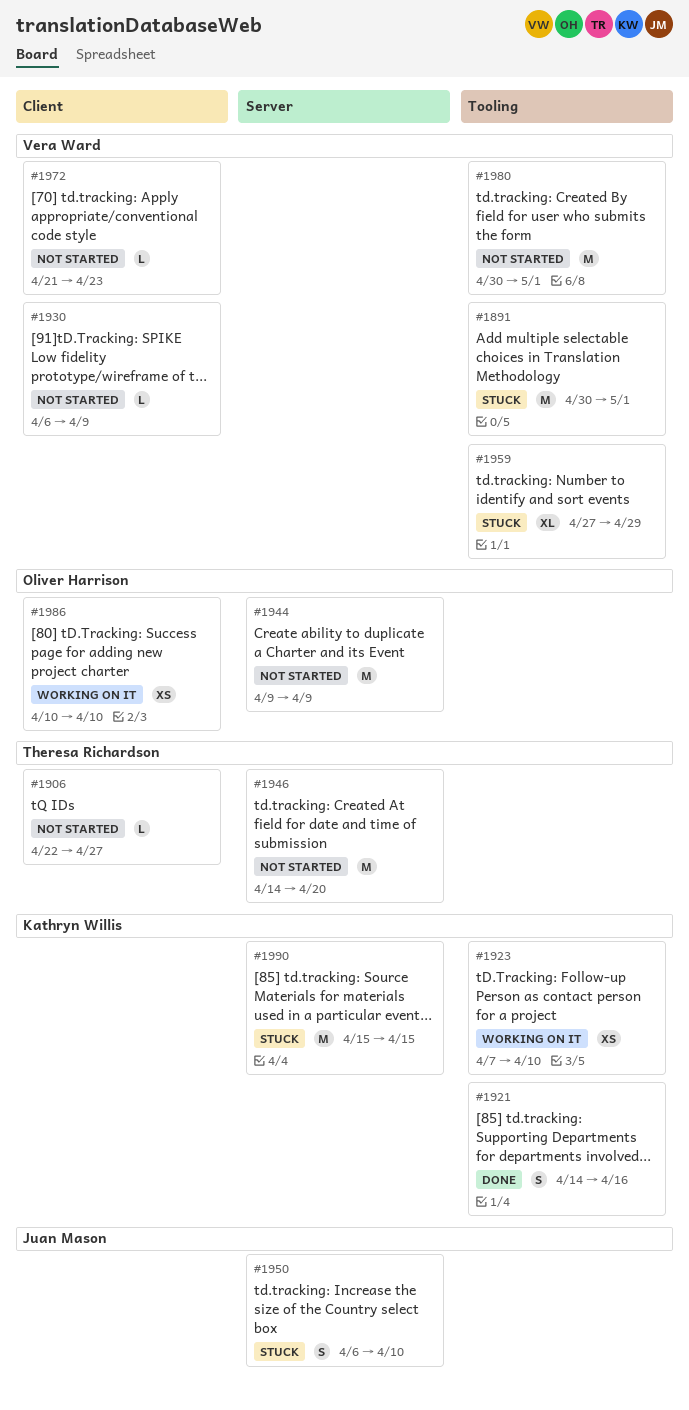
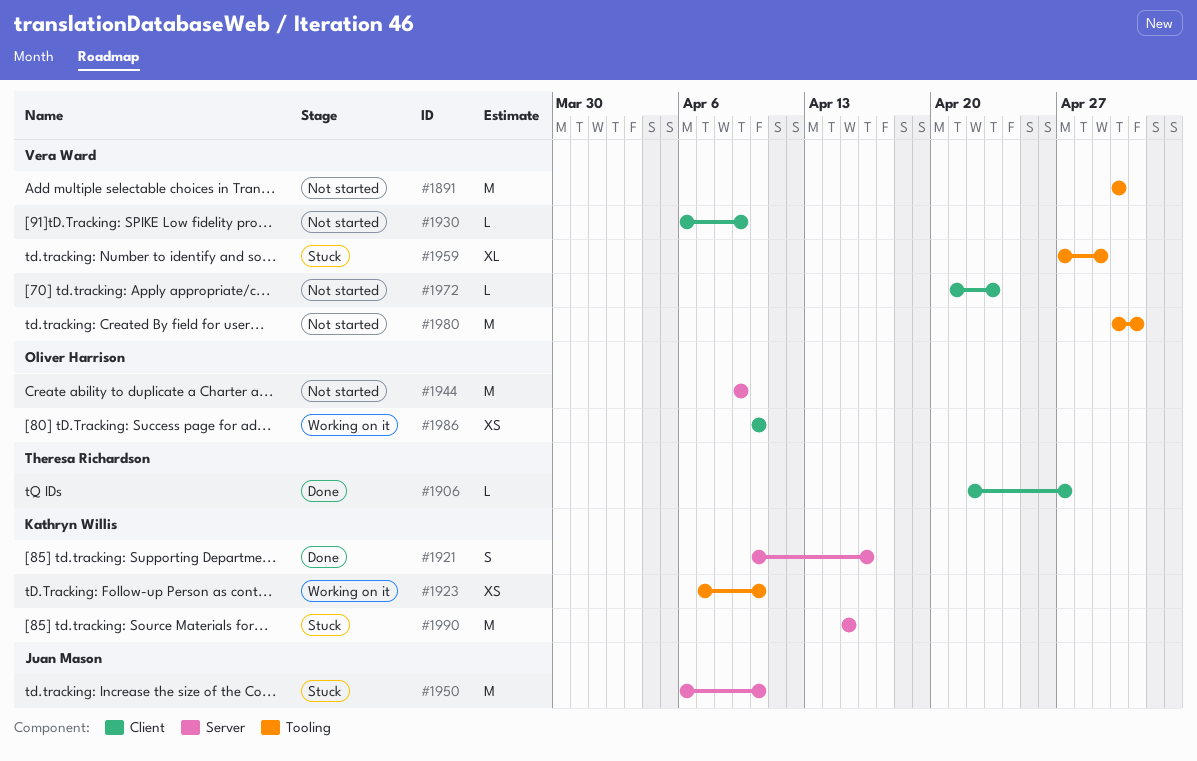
#1891, status: Stuck -> Not started
#1891, due: May 1 -> Apr 30
#1906, status: Not started -> Done
#1921, label: Tooling -> Server
#1921, start: Apr 14 -> Apr 10
#1946: present -> none
#1950, estimate: S -> M

